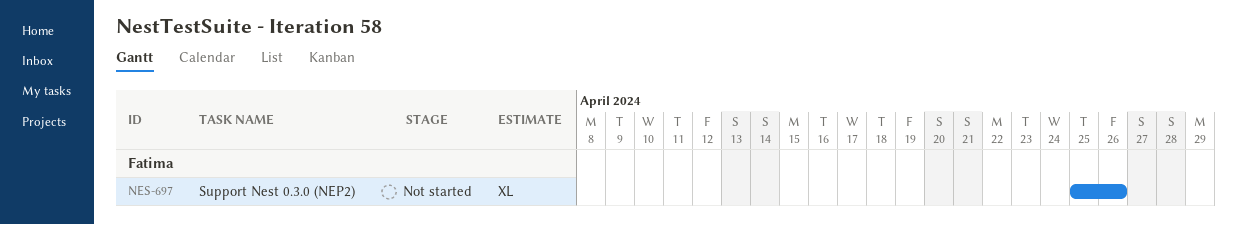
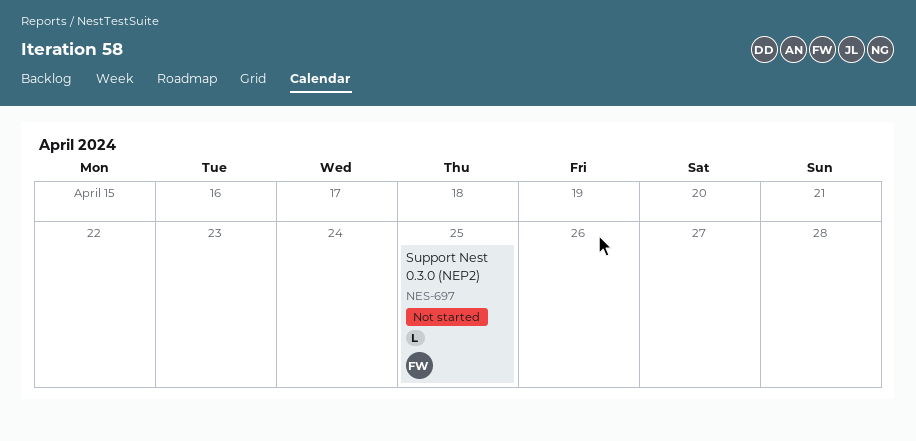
NES-697, estimate: XL -> L
NES-697, due: Apr 26 -> Apr 25

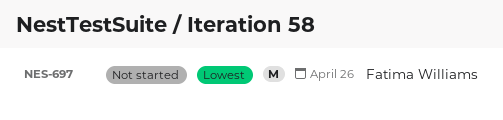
NES-697, estimate: L -> M
NES-697, due: Apr 25 -> Apr 26

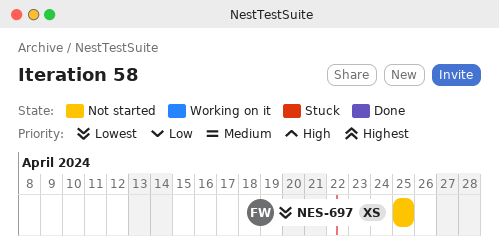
NES-697, estimate: M -> XS
NES-697, due: Apr 26 -> Apr 25

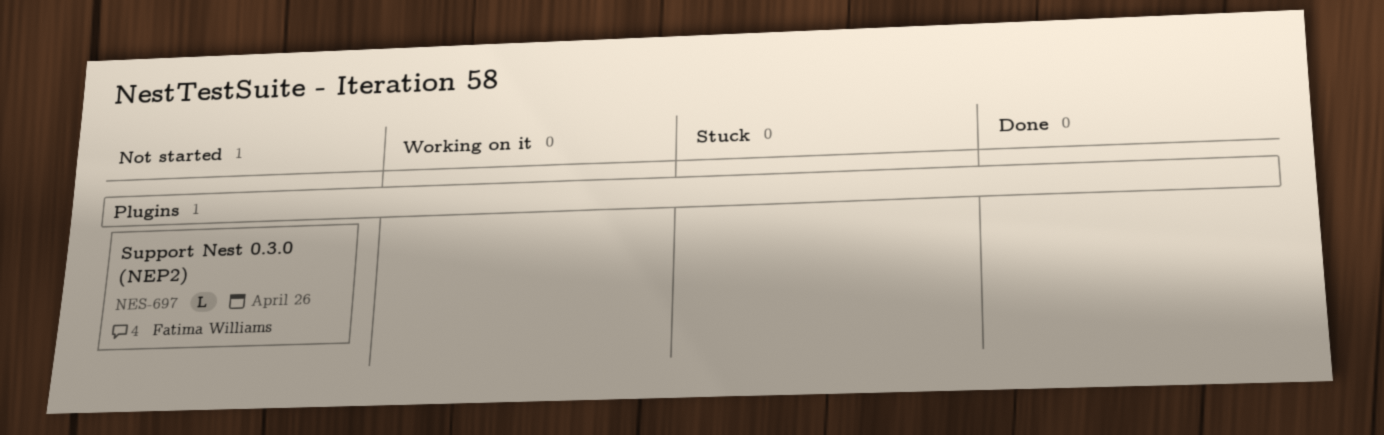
NES-697, estimate: XS -> L
NES-697, due: Apr 25 -> Apr 26

